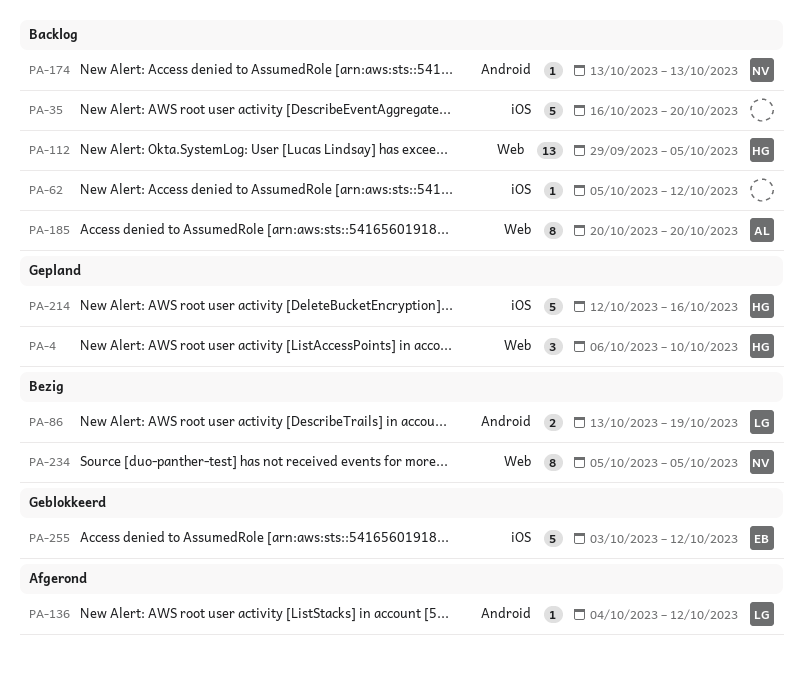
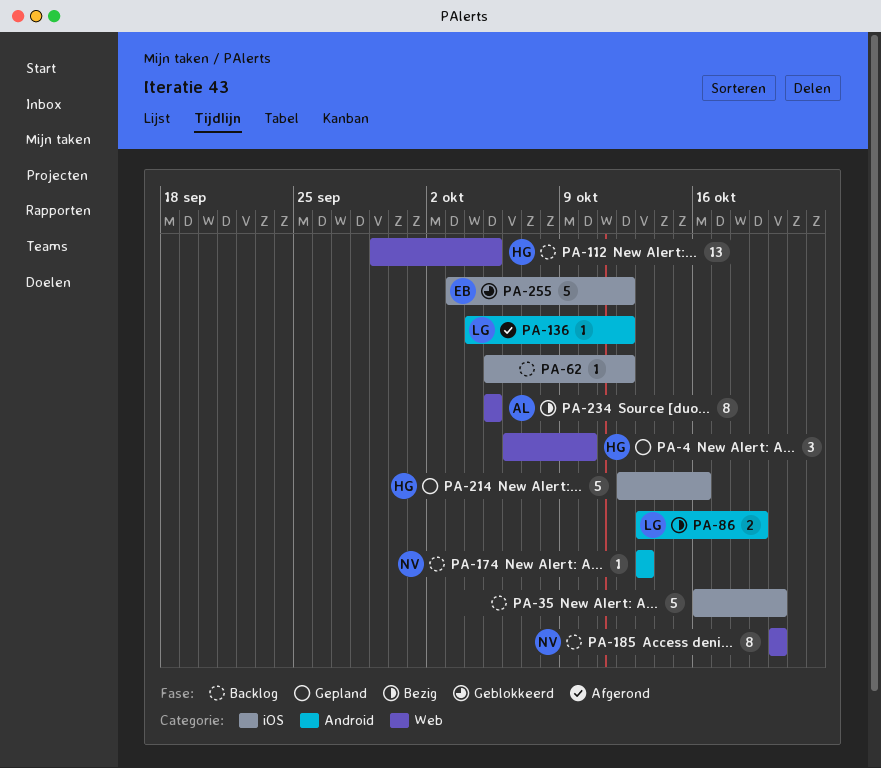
PA-185, owner: AL -> NV
PA-234, owner: NV -> AL

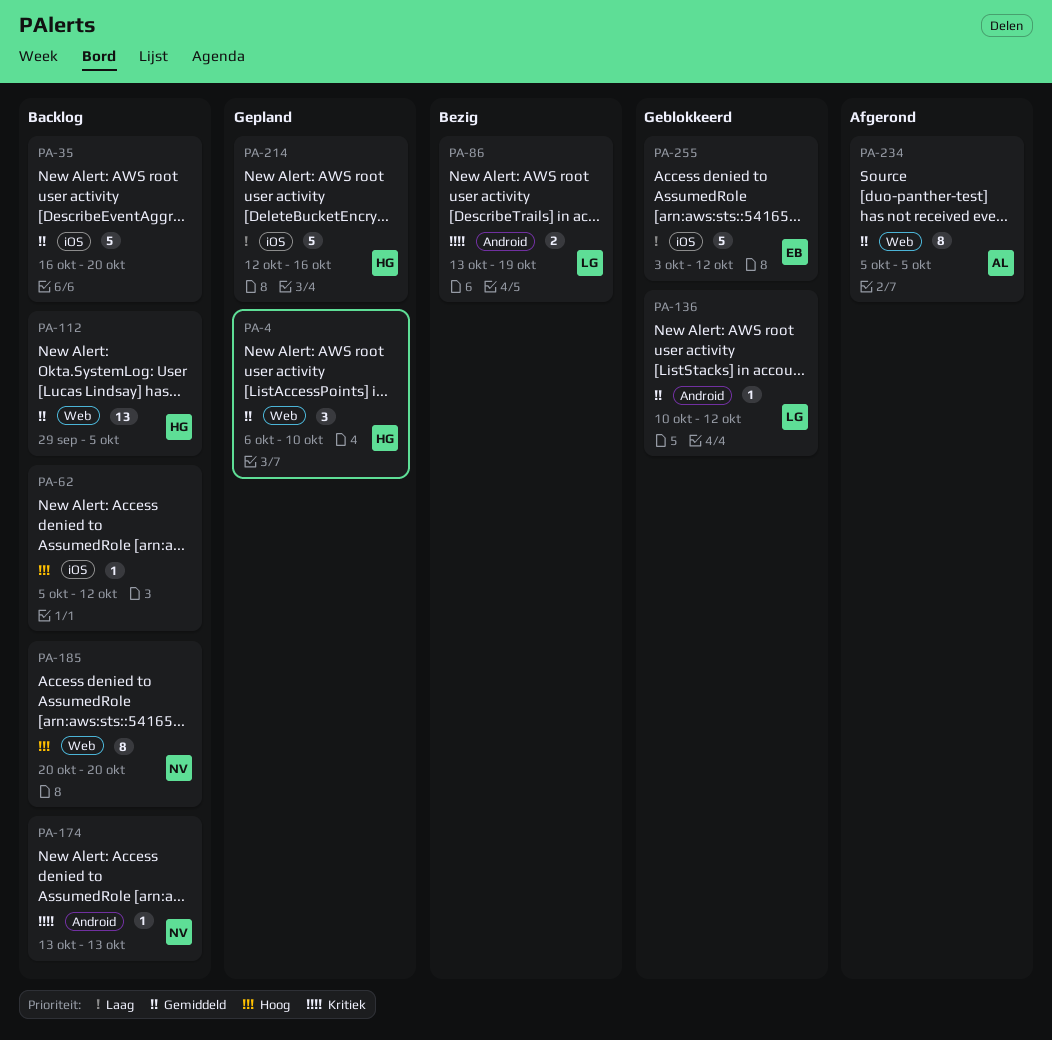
PA-136, status: Afgerond -> Geblokkeerd
PA-136, start: Oct 4 -> Oct 10
PA-234, status: Bezig -> Afgerond

